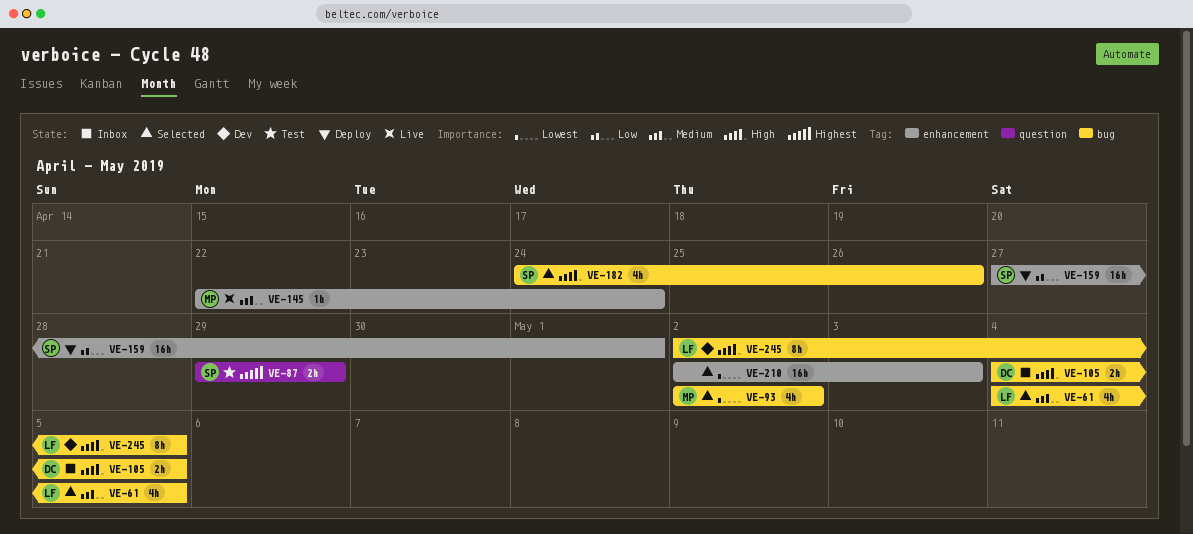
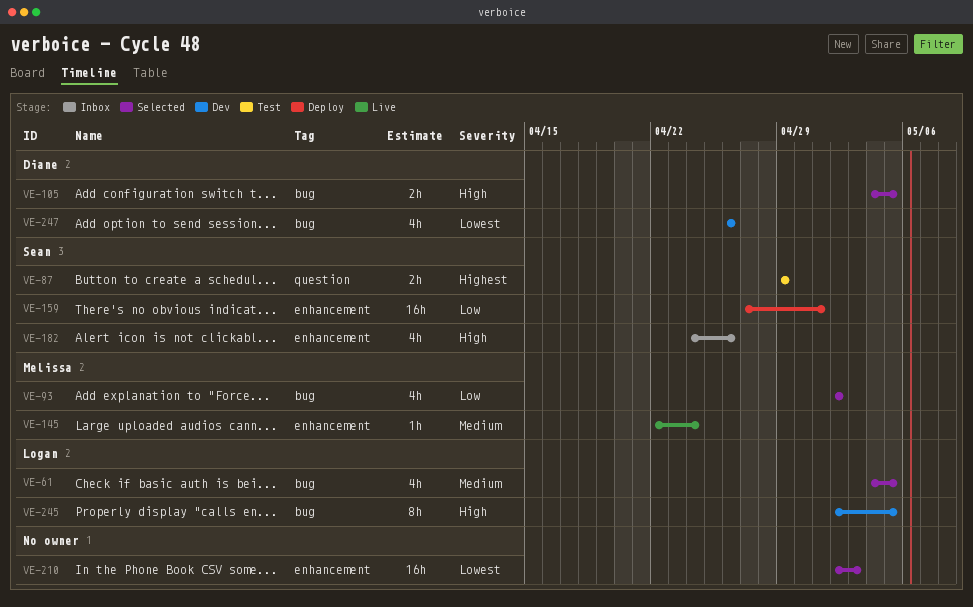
VE-93, priority: Lowest -> Low
VE-105, status: Inbox -> Selected
VE-182, status: Selected -> Inbox
VE-182, label: bug -> enhancement
VE-247: none -> present

